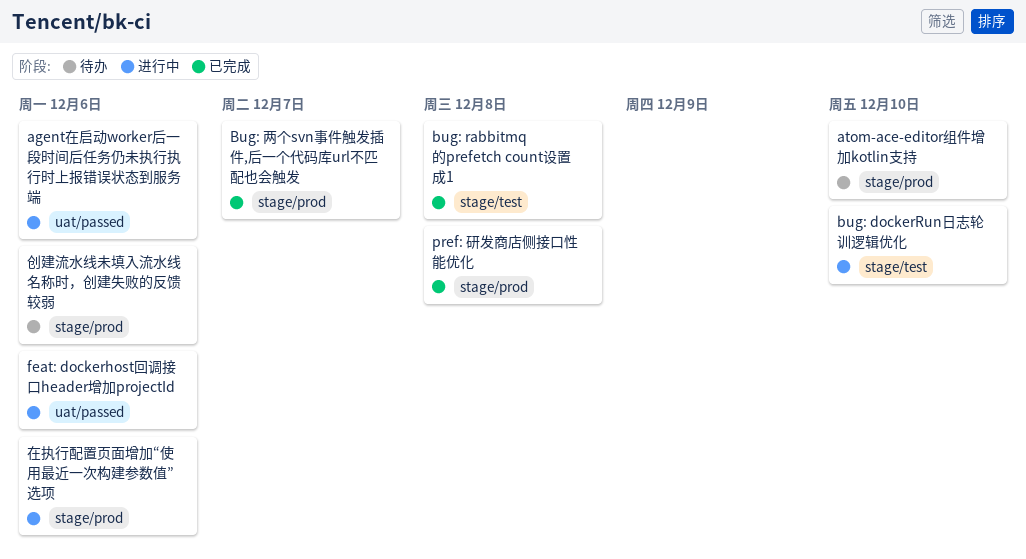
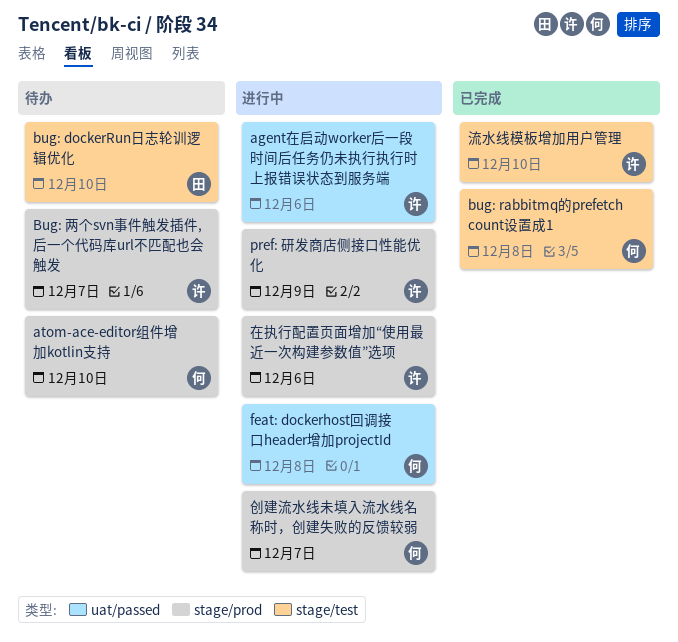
bug: dockerRun日志轮训逻辑优化, status: 进行中 -> 待办
Bug: 两个svn事件触发插件,后一个代码库url不匹配也会触发, status: 已完成 -> 待办
feat: dockerhost回调接口header增加projectId, due: Dec 6 -> Dec 8
pref: 研发商店侧接口性能优化, status: 已完成 -> 进行中
pref: 研发商店侧接口性能优化, due: Dec 8 -> Dec 9
创建流水线未填入流水线名称时，创建失败的反馈较弱, status: 待办 -> 进行中
创建流水线未填入流水线名称时，创建失败的反馈较弱, due: Dec 6 -> Dec 7
流水线模板增加用户管理: none -> present

